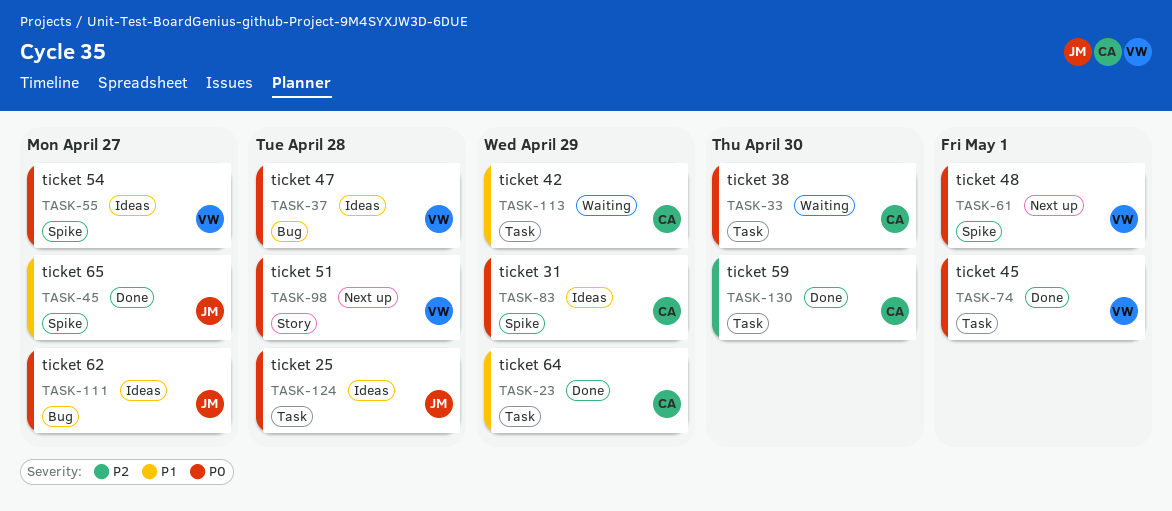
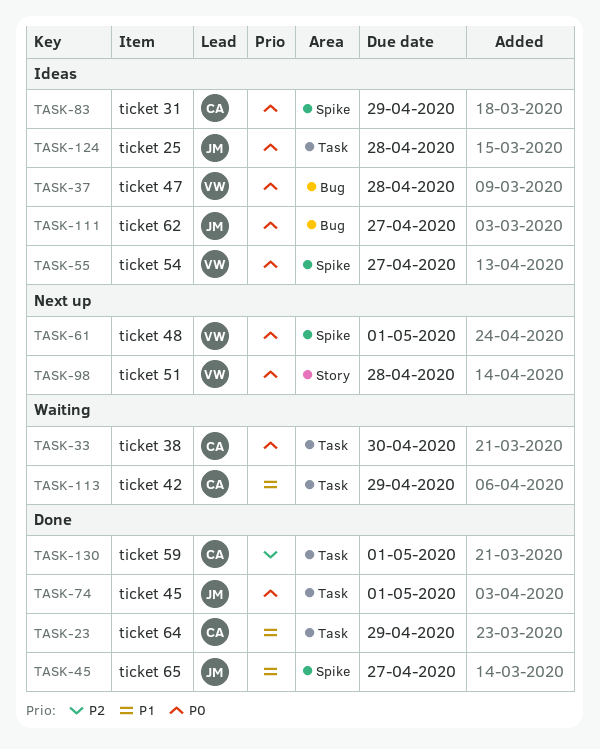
TASK-74, owner: VW -> JM
TASK-130, due: Apr 30 -> May 1

